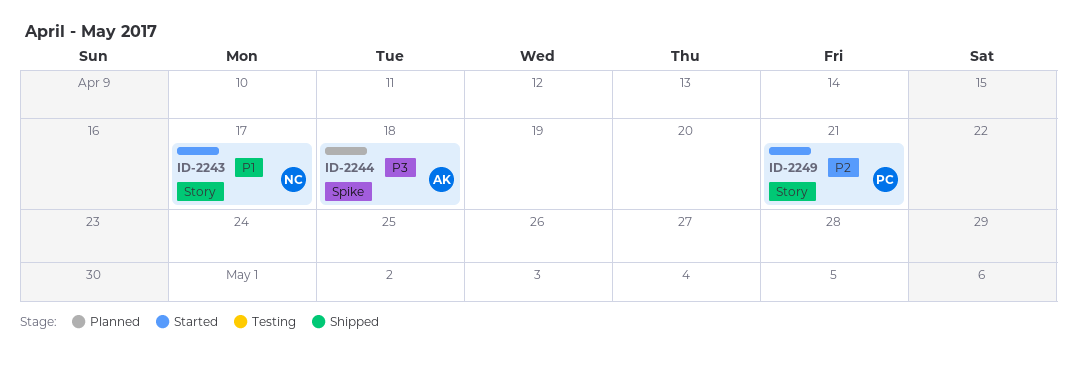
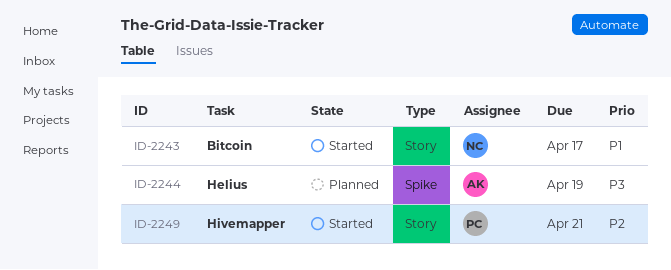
ID-2244, due: Apr 18 -> Apr 19

